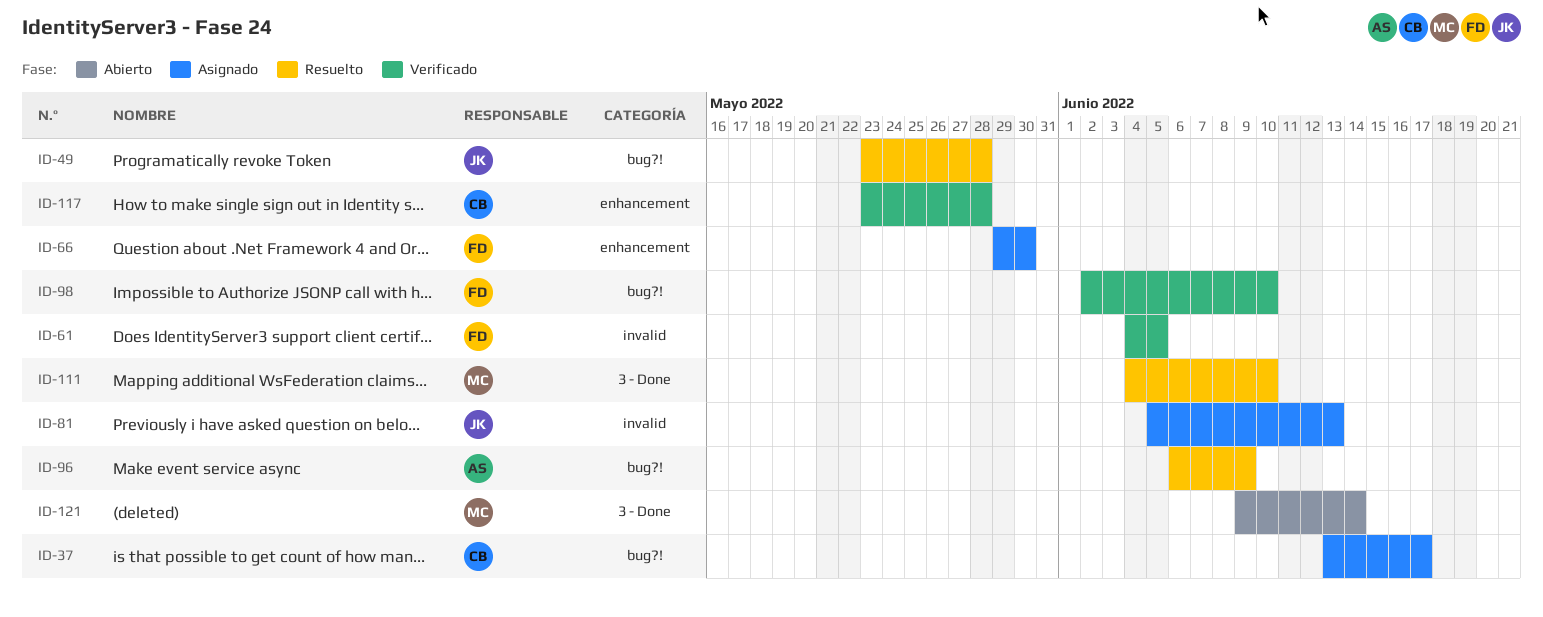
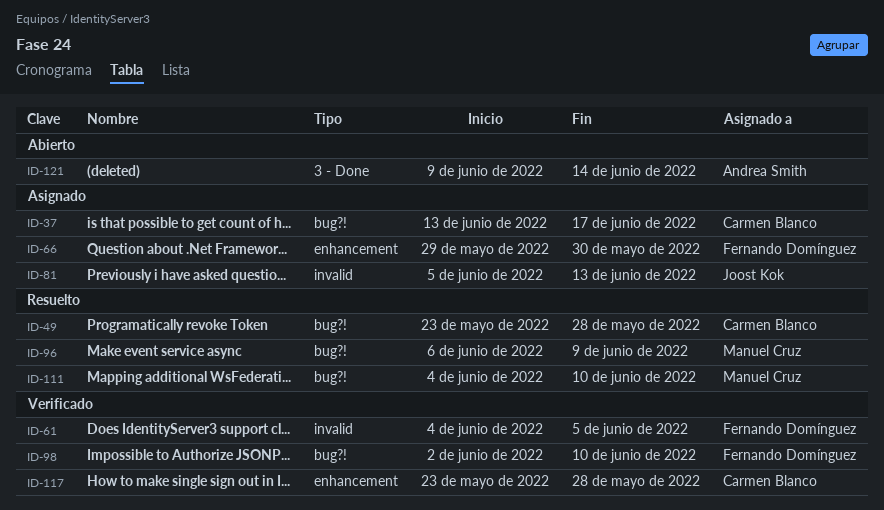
ID-49, owner: Joost Kok -> Carmen Blanco
ID-96, owner: Andrea Smith -> Manuel Cruz
ID-111, label: 3 - Done -> bug?!
ID-121, owner: Manuel Cruz -> Andrea Smith

